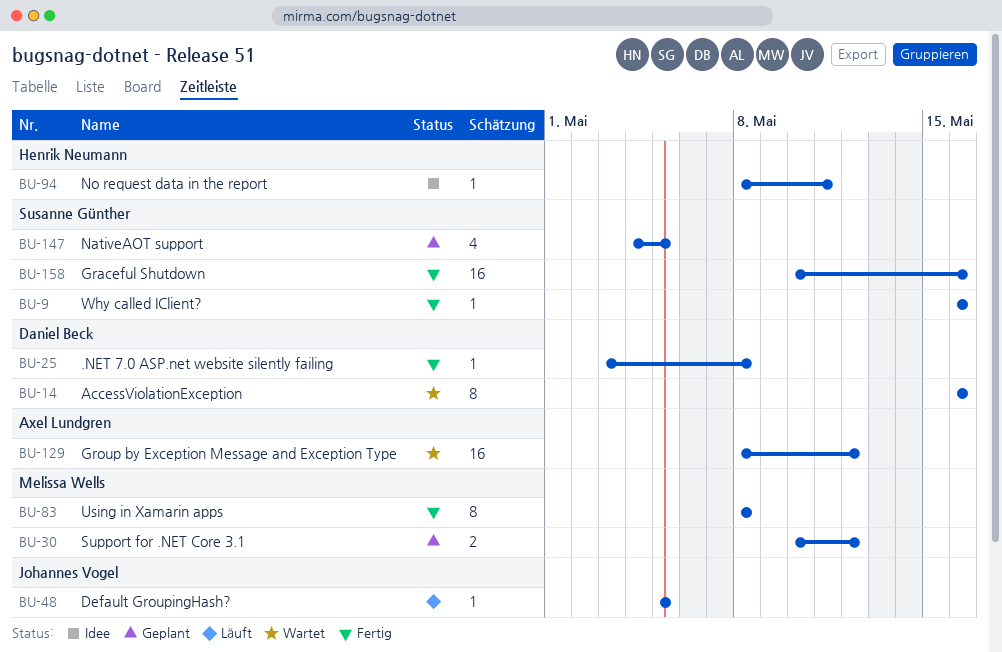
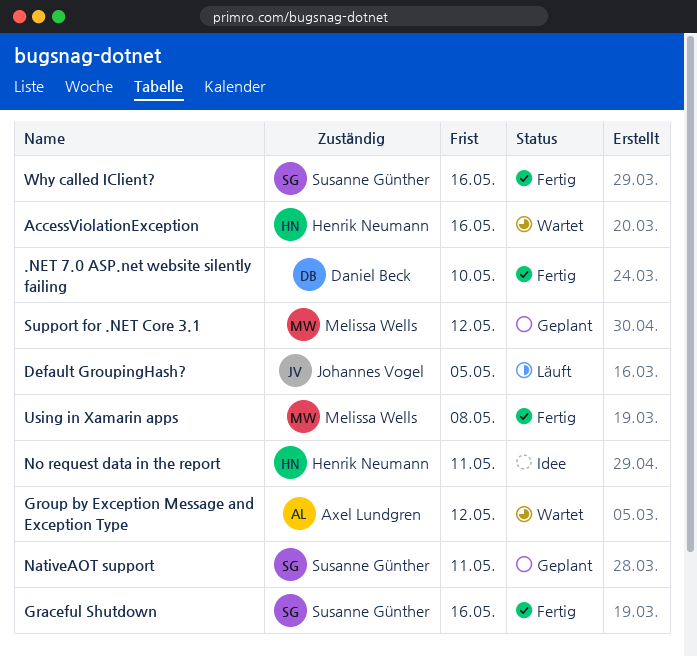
.NET 7.0 ASP.net website silently failing, due: May 8 -> May 10
AccessViolationException, owner: Daniel Beck -> Henrik Neumann
NativeAOT support, due: May 5 -> May 11

